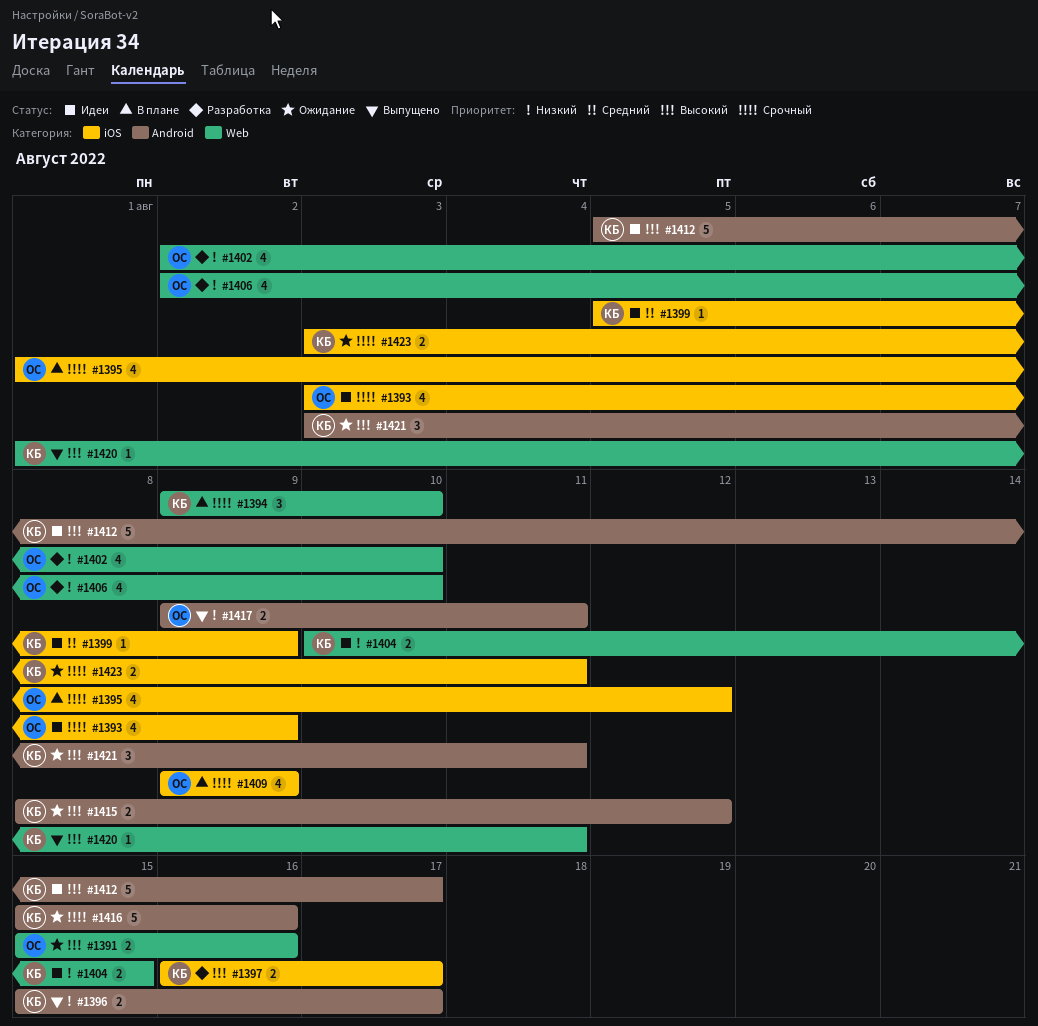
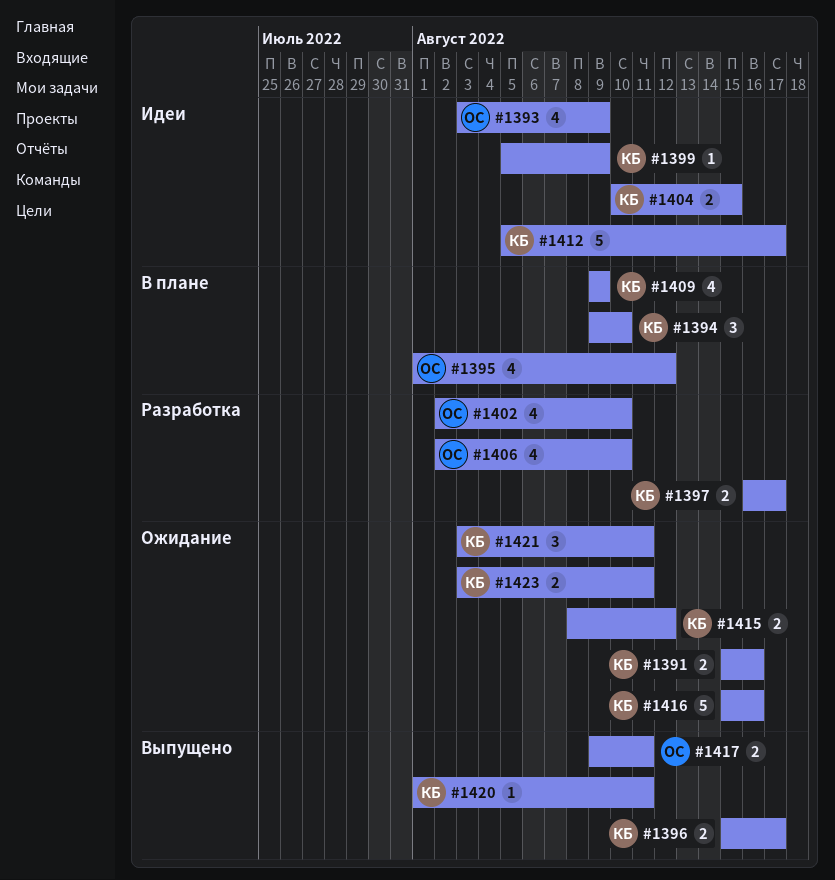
#1391, owner: ОС -> КБ
#1409, owner: ОС -> КБ

